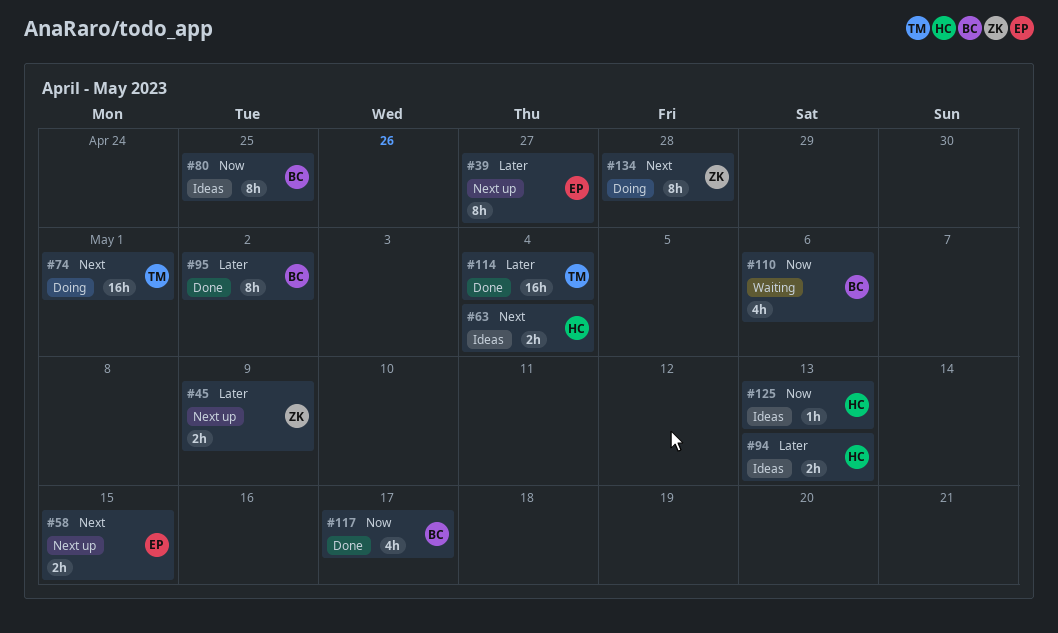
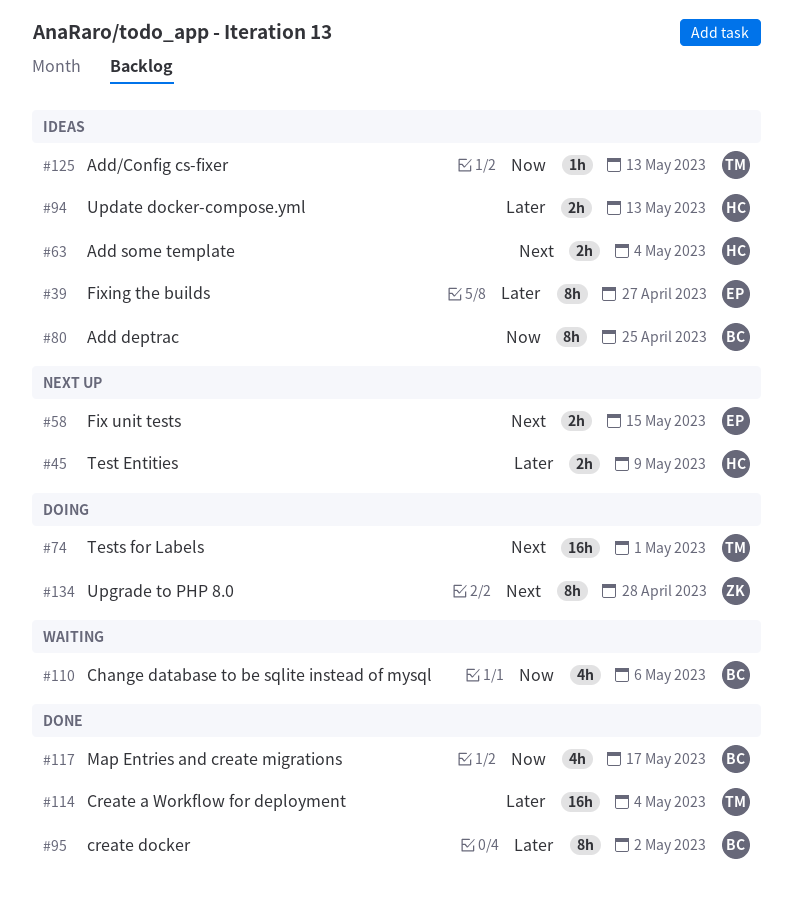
#39, status: Next up -> Ideas
#45, owner: ZK -> HC
#125, owner: HC -> TM

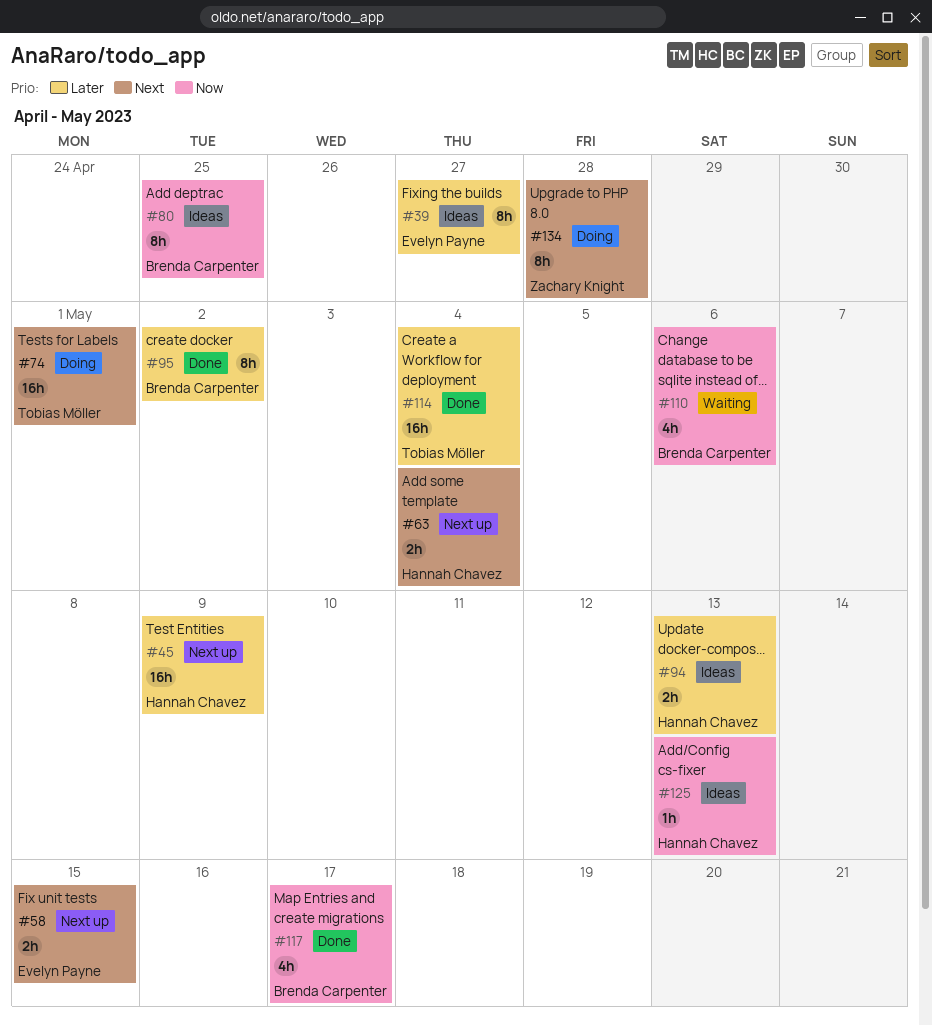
#45, estimate: 2h -> 16h
#63, status: Ideas -> Next up
#125, owner: Tobias Möller -> Hannah Chavez

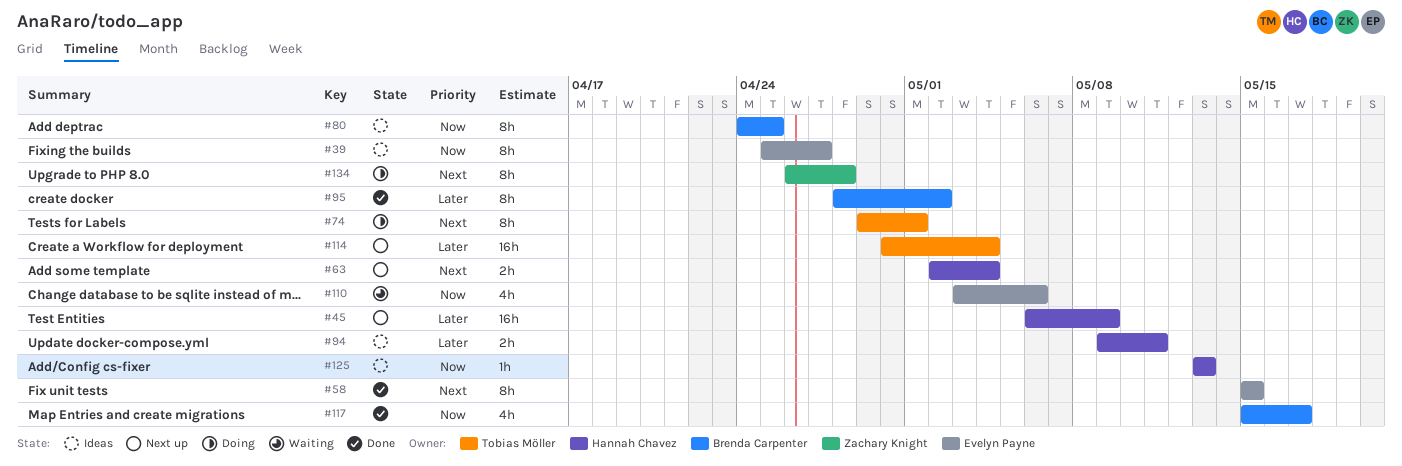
#39, priority: Later -> Now
#58, status: Next up -> Done
#58, estimate: 2h -> 8h
#74, estimate: 16h -> 8h
#94, due: May 13 -> May 11
#110, owner: Brenda Carpenter -> Evelyn Payne
#114, status: Done -> Next up

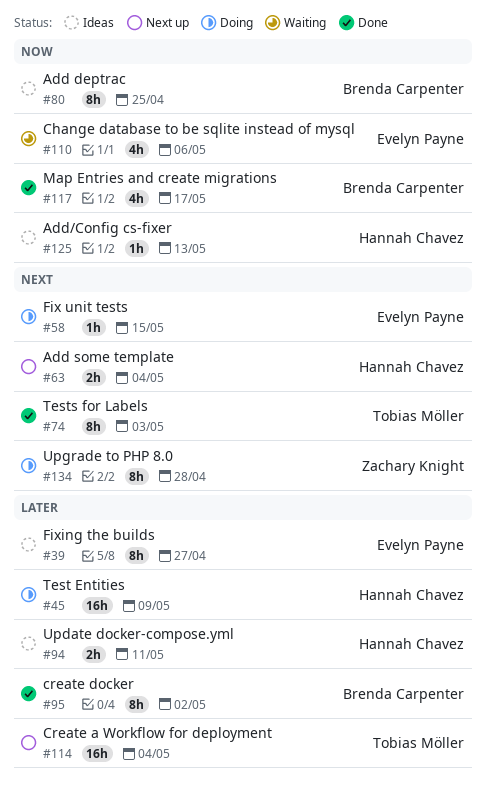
#39, priority: Now -> Later
#45, status: Next up -> Doing
#58, status: Done -> Doing
#58, estimate: 8h -> 1h
#74, status: Doing -> Done
#74, due: May 1 -> May 3

